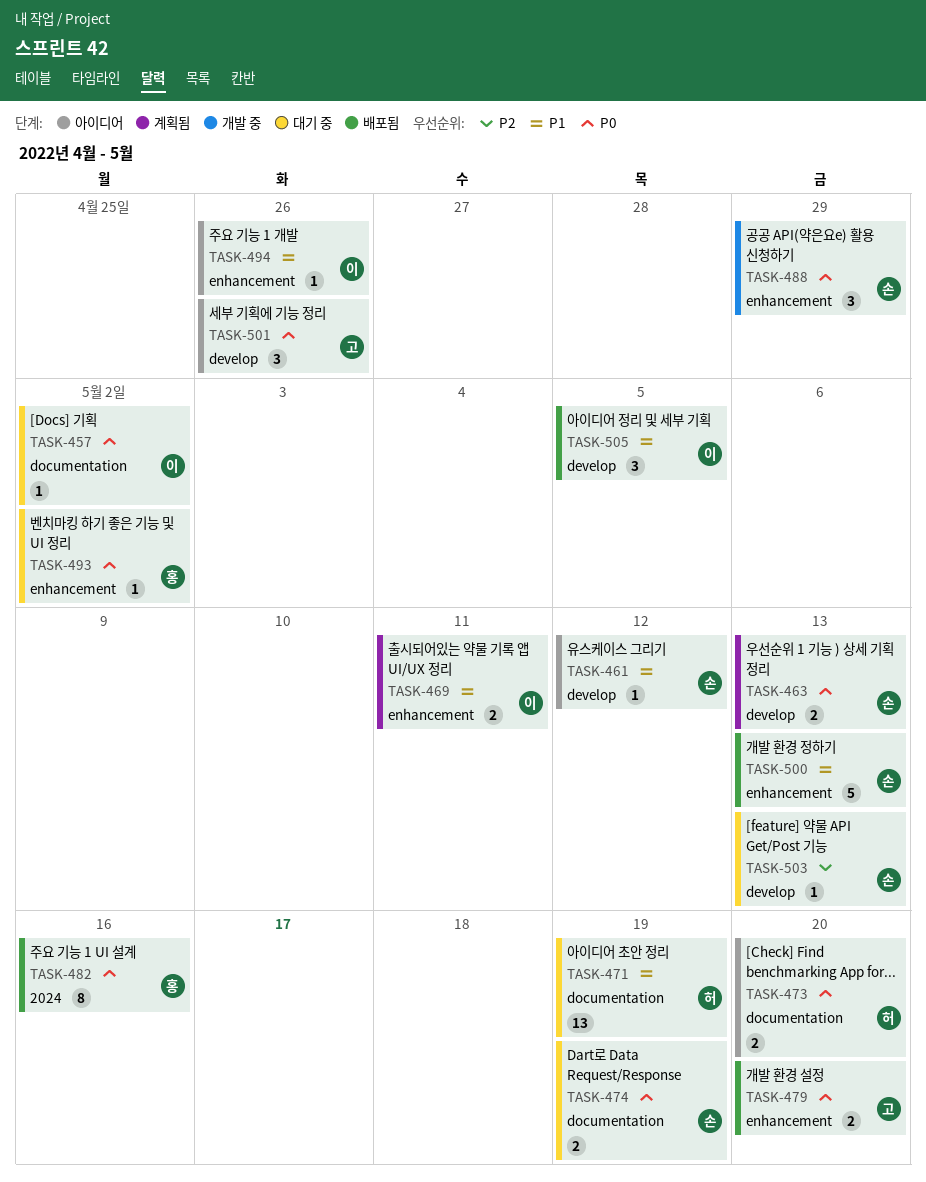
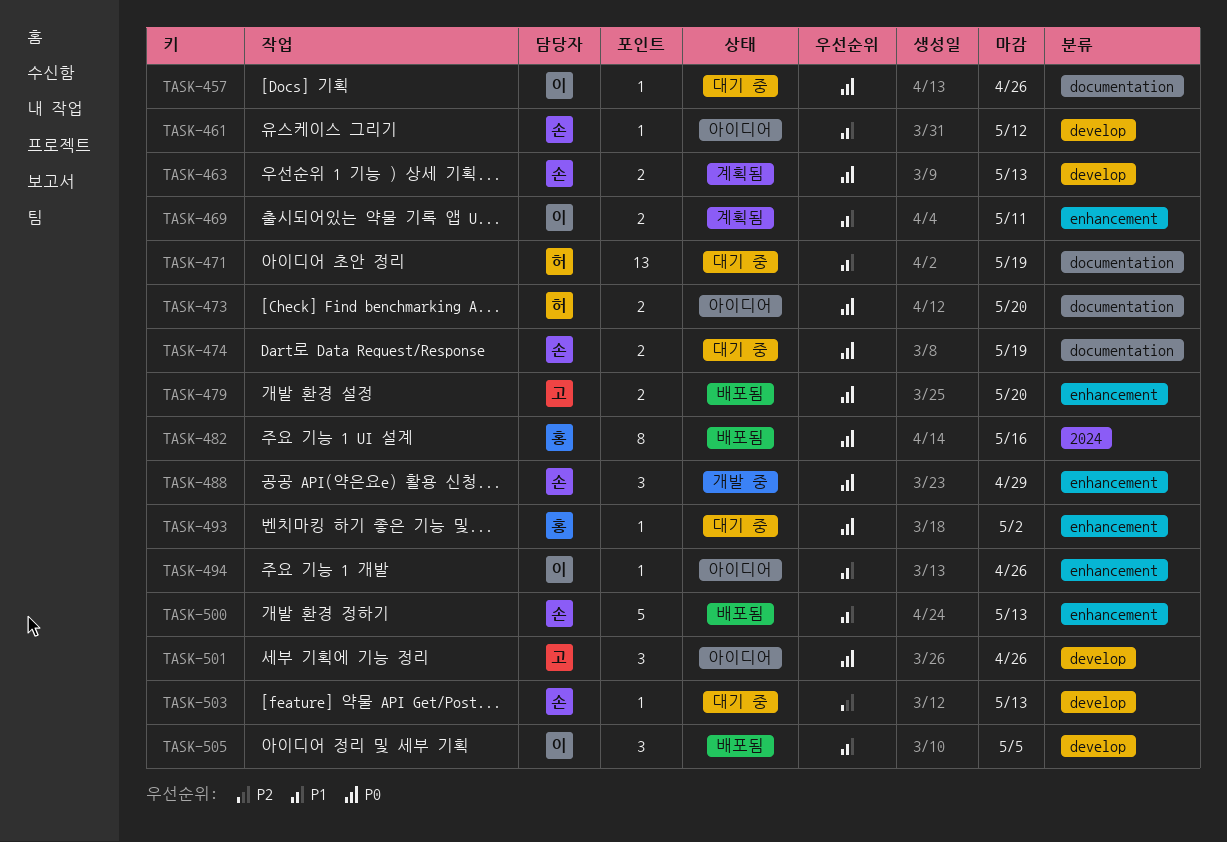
TASK-457, due: May 2 -> Apr 26

